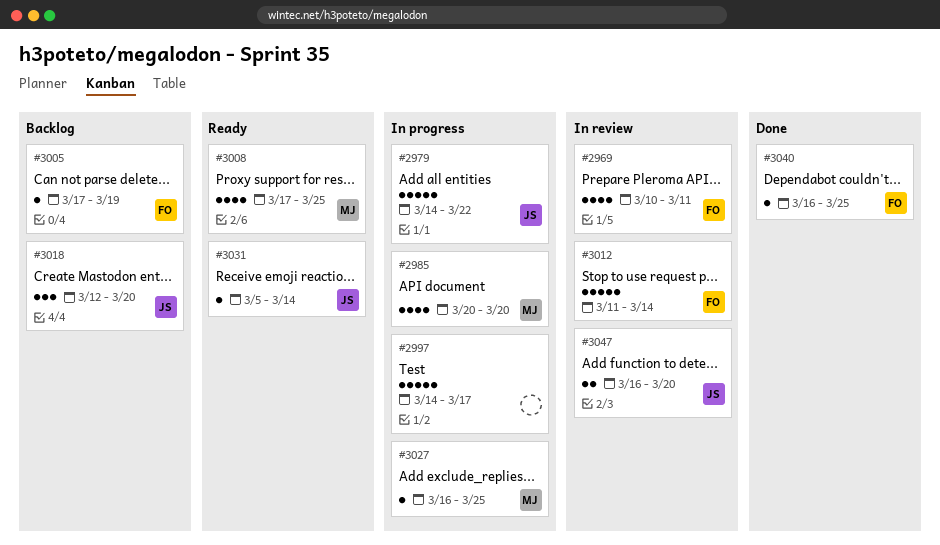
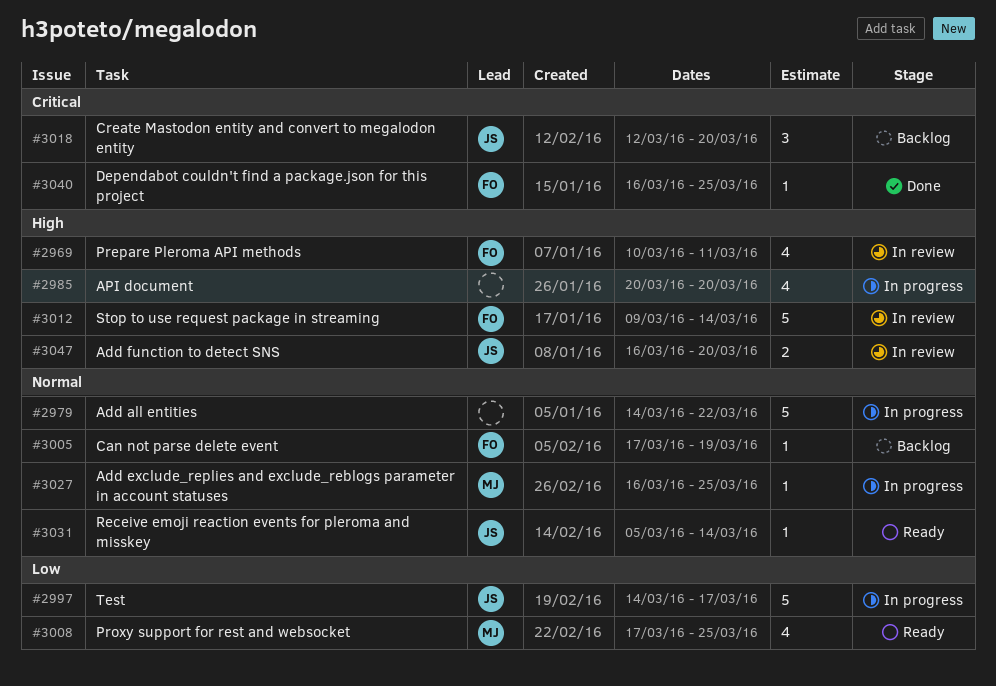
#2979, owner: JS -> none
#2985, owner: MJ -> none
#2997, owner: none -> JS
#3012, start: Mar 11 -> Mar 9

